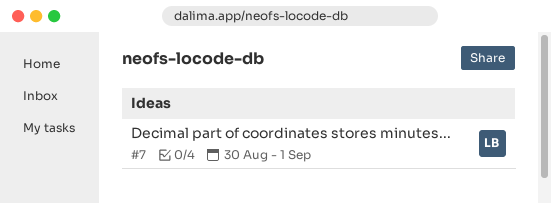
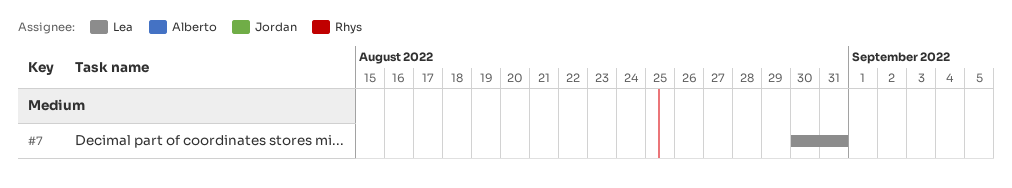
#7, due: Sep 1 -> Aug 31

